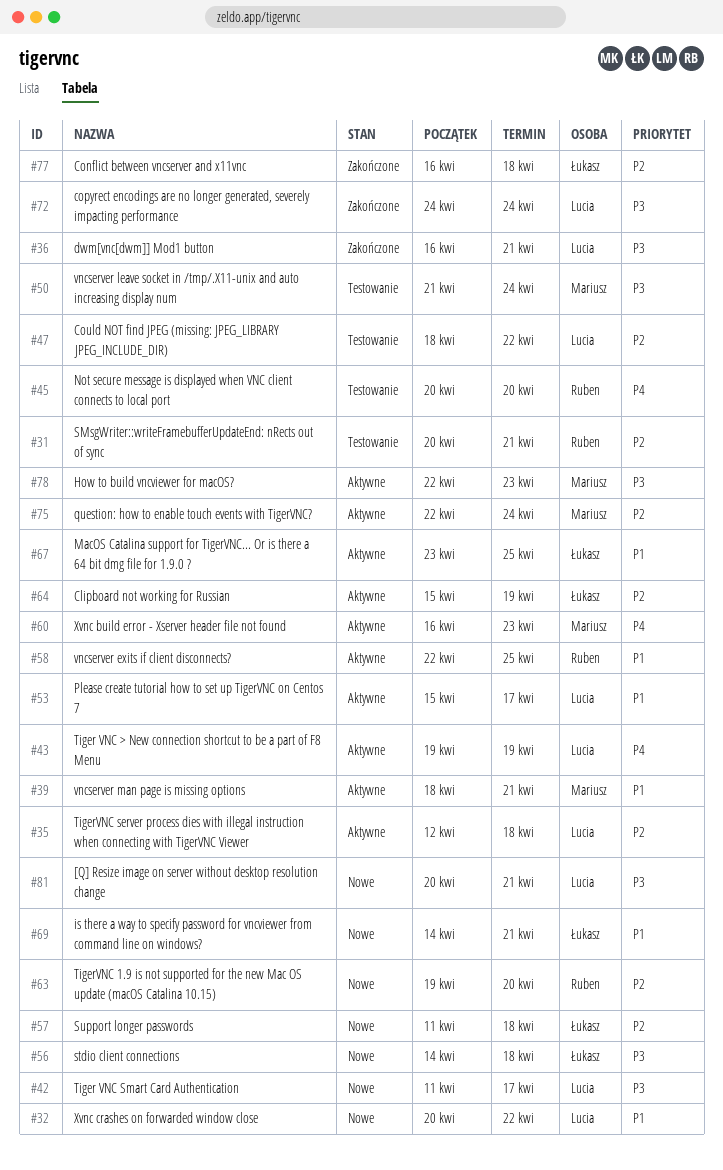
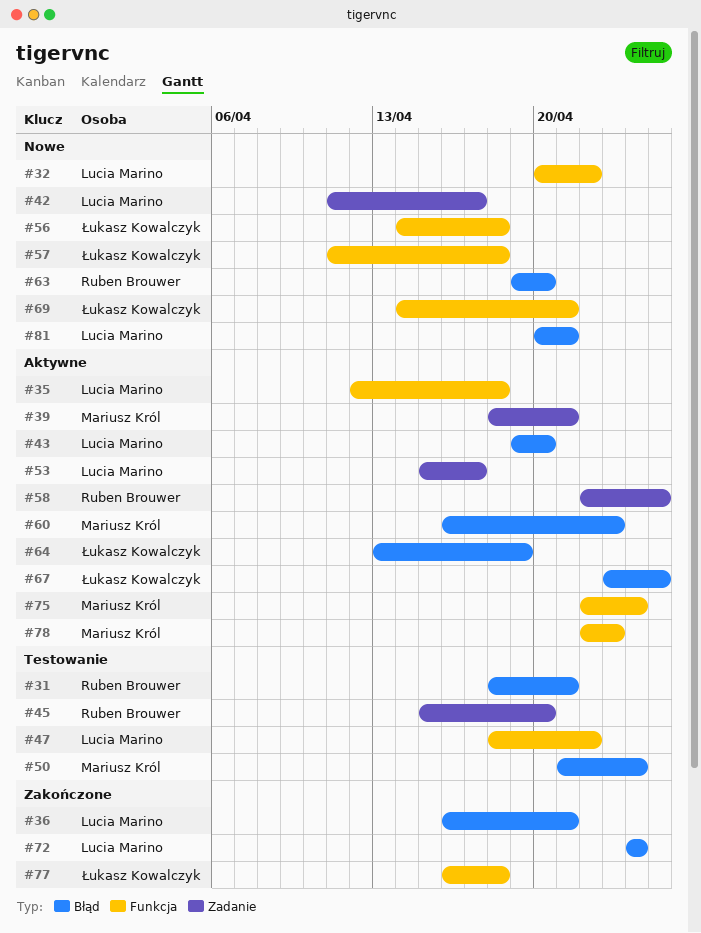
#31, start: Apr 20 -> Apr 18
#43, due: Apr 19 -> Apr 20
#45, start: Apr 20 -> Apr 15
#64, start: Apr 15 -> Apr 13

